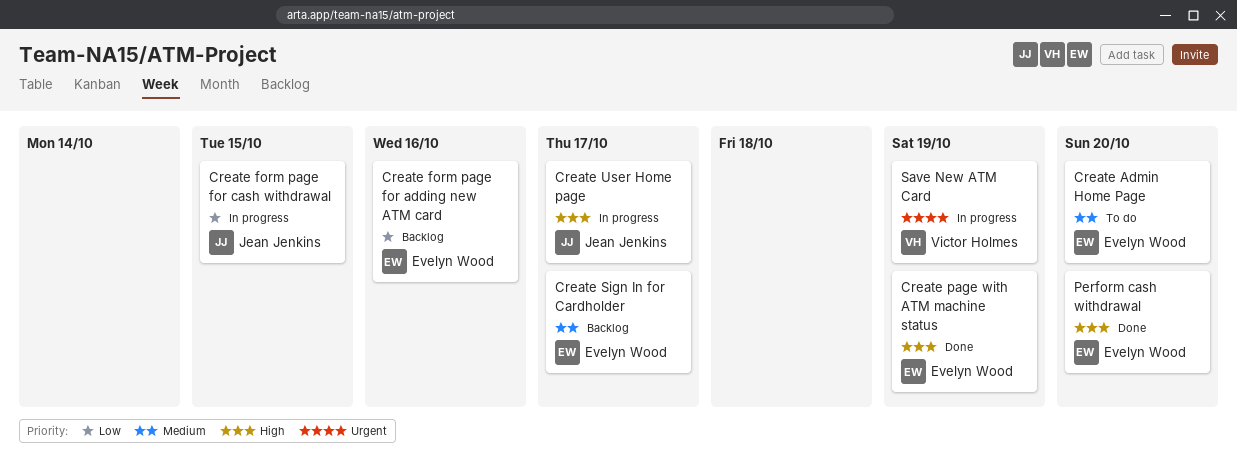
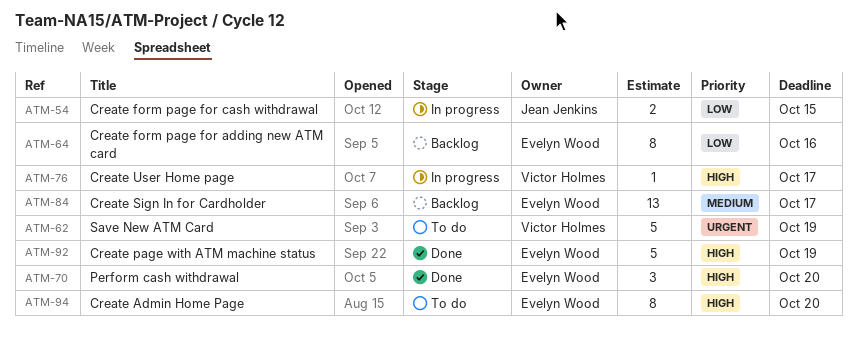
Create Admin Home Page, priority: Medium -> High
Create User Home page, owner: Jean Jenkins -> Victor Holmes
Save New ATM Card, status: In progress -> To do

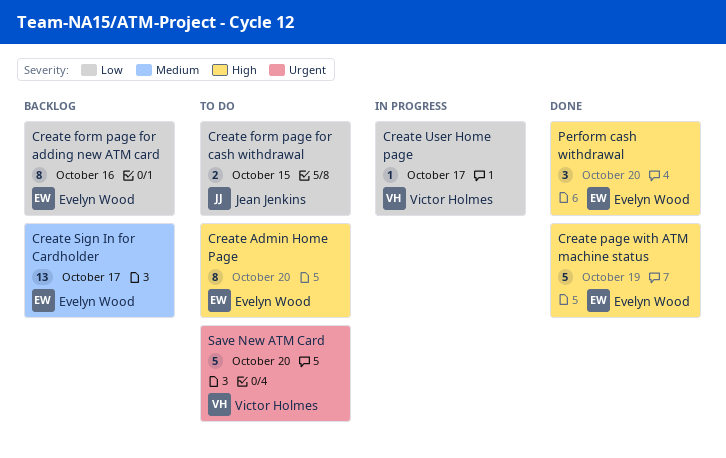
Create form page for cash withdrawal, status: In progress -> To do
Create User Home page, priority: High -> Low
Save New ATM Card, due: Oct 19 -> Oct 20

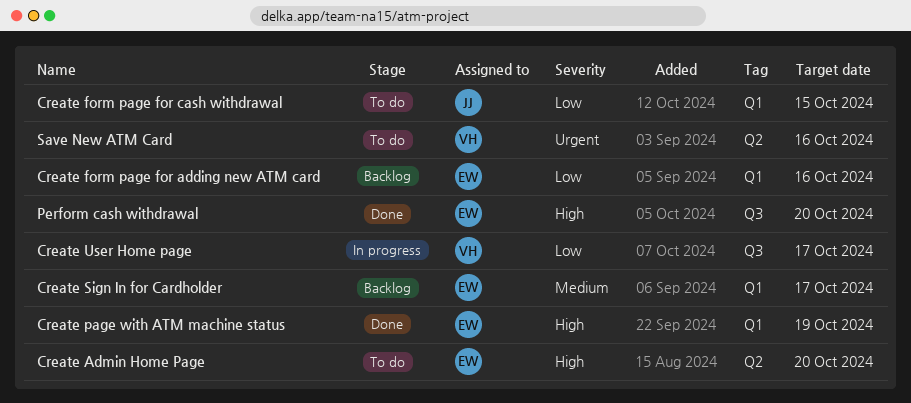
Save New ATM Card, due: Oct 20 -> Oct 16

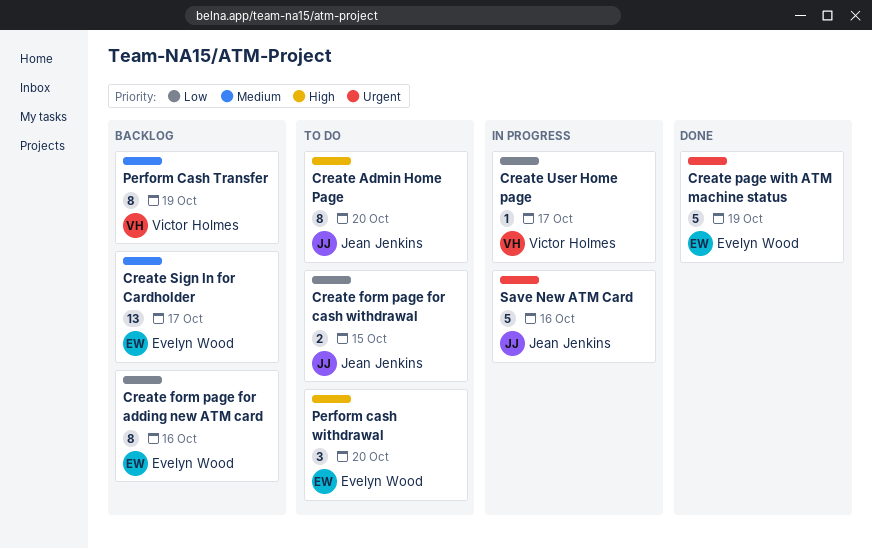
Create Admin Home Page, owner: Evelyn Wood -> Jean Jenkins
Create page with ATM machine status, priority: High -> Urgent
Perform Cash Transfer: none -> present
Perform cash withdrawal, status: Done -> To do
Save New ATM Card, status: To do -> In progress
Save New ATM Card, owner: Victor Holmes -> Jean Jenkins

